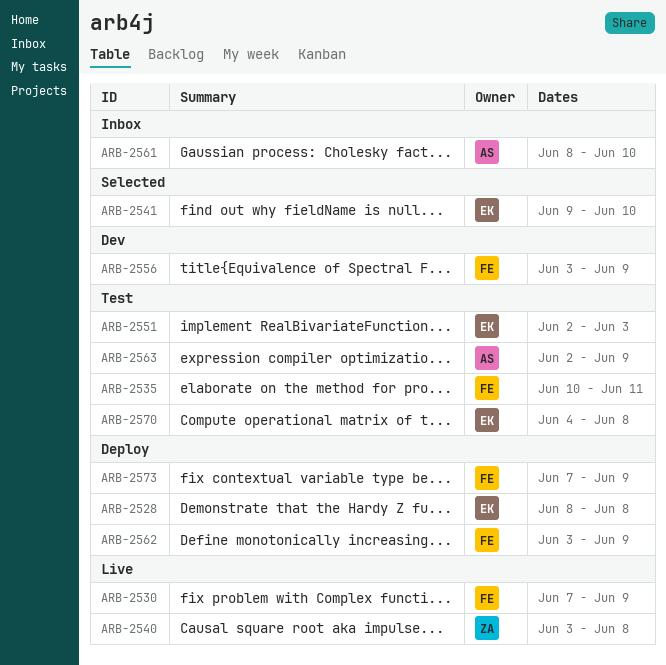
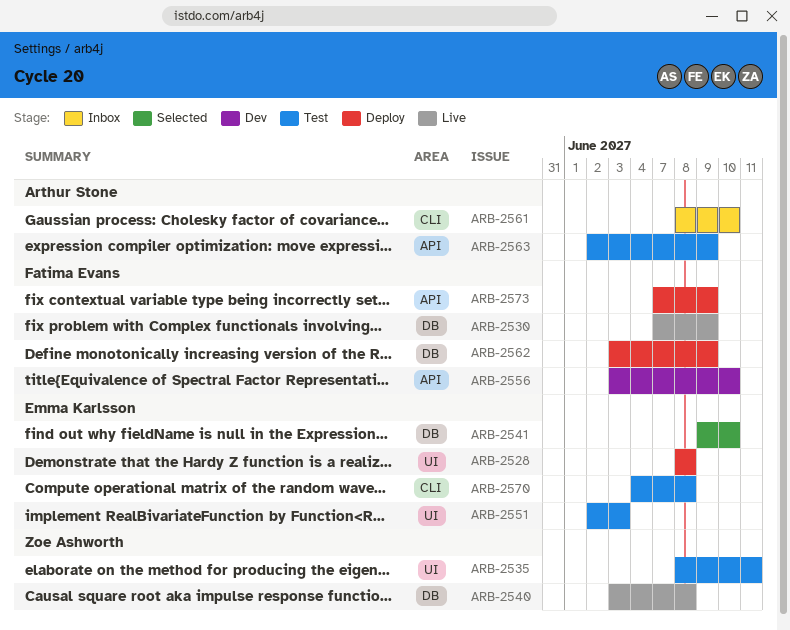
ARB-2535, owner: Fatima Evans -> Zoe Ashworth
ARB-2535, start: Jun 10 -> Jun 8
ARB-2556, due: Jun 9 -> Jun 10

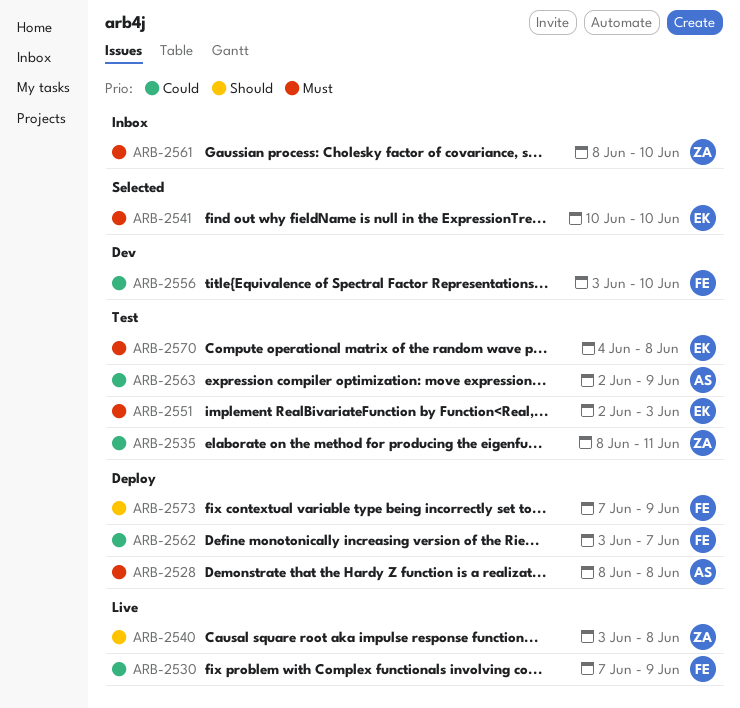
ARB-2528, owner: Emma Karlsson -> Arthur Stone
ARB-2541, start: Jun 9 -> Jun 10
ARB-2561, owner: Arthur Stone -> Zoe Ashworth
ARB-2562, due: Jun 9 -> Jun 7

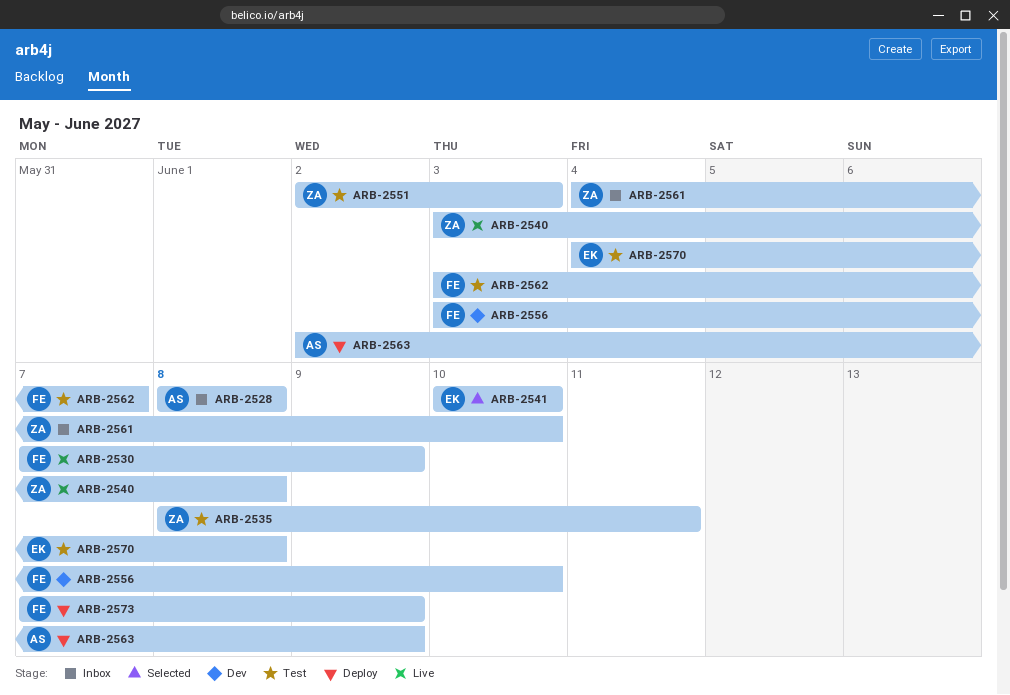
ARB-2528, status: Deploy -> Inbox
ARB-2551, owner: EK -> ZA
ARB-2561, start: Jun 8 -> Jun 4
ARB-2562, status: Deploy -> Test
ARB-2563, status: Test -> Deploy

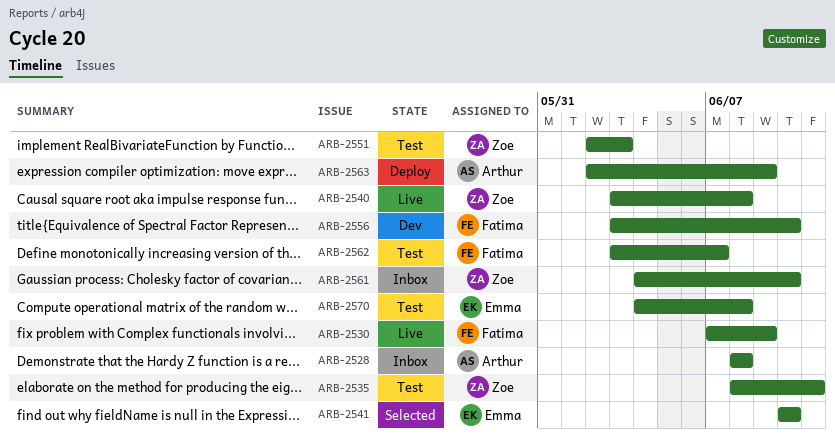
ARB-2573: present -> none

